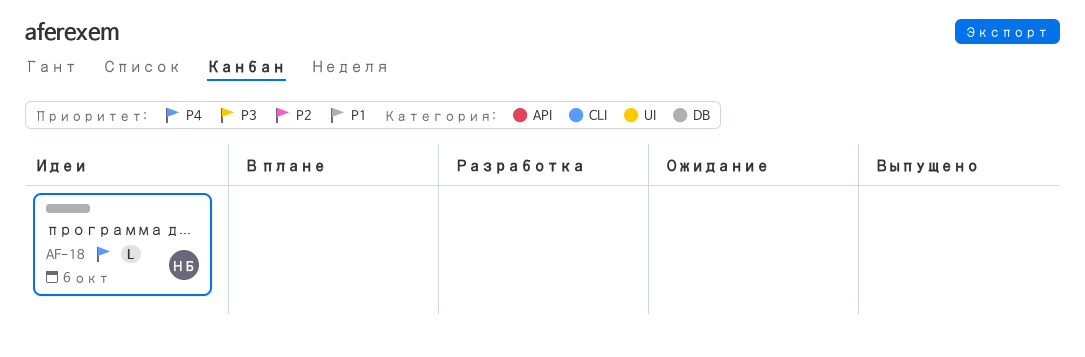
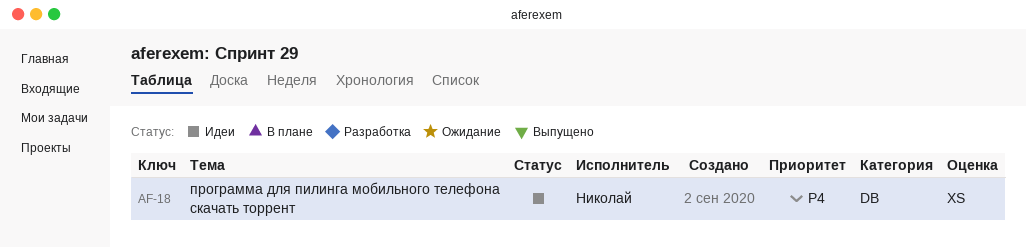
AF-18, estimate: L -> XS

